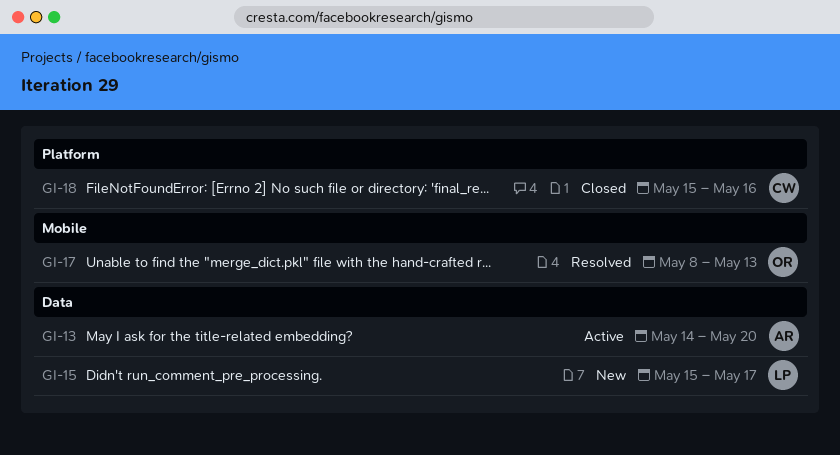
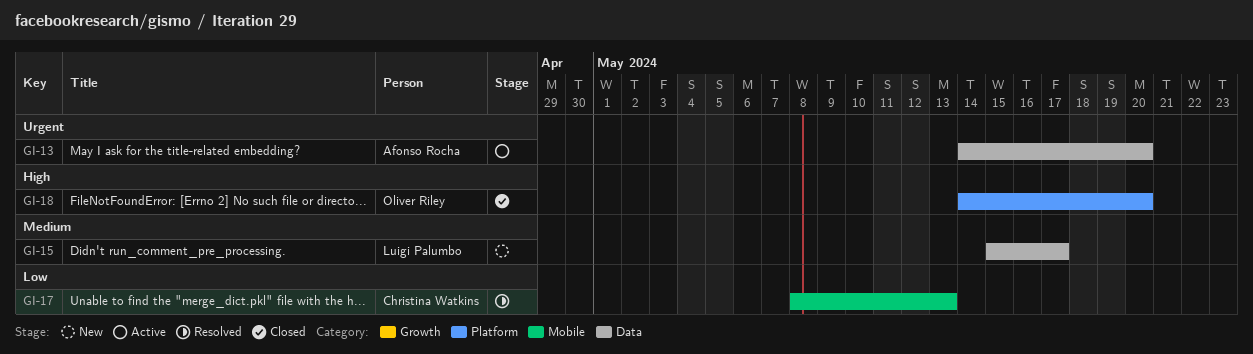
GI-17, owner: Oliver Riley -> Christina Watkins
GI-18, owner: Christina Watkins -> Oliver Riley
GI-18, start: May 15 -> May 14
GI-18, due: May 16 -> May 20

